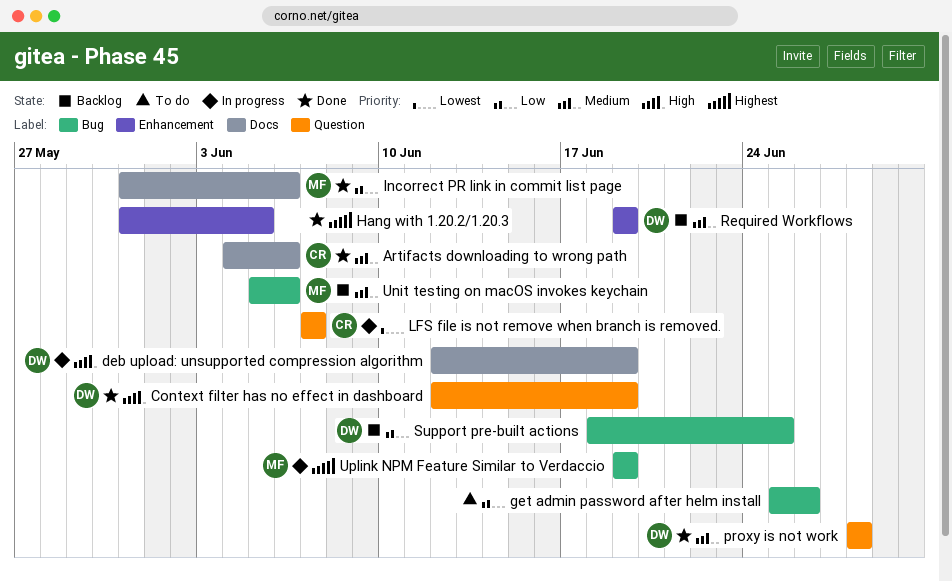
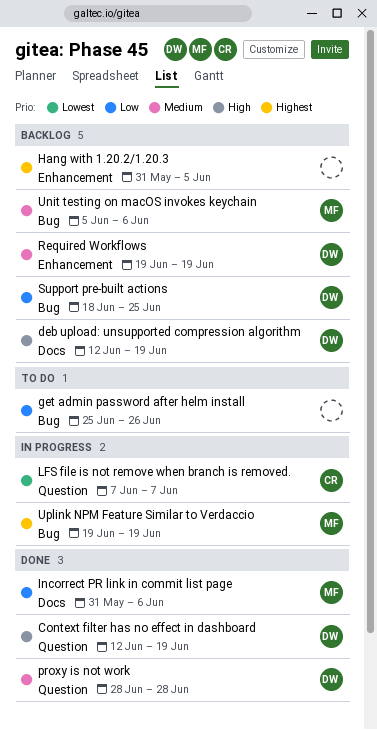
Artifacts downloading to wrong path: present -> none
deb upload: unsupported compression algorithm, status: In progress -> Backlog
Hang with 1.20.2/1.20.3, status: Done -> Backlog

